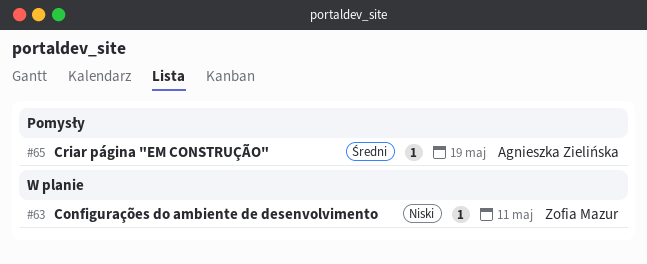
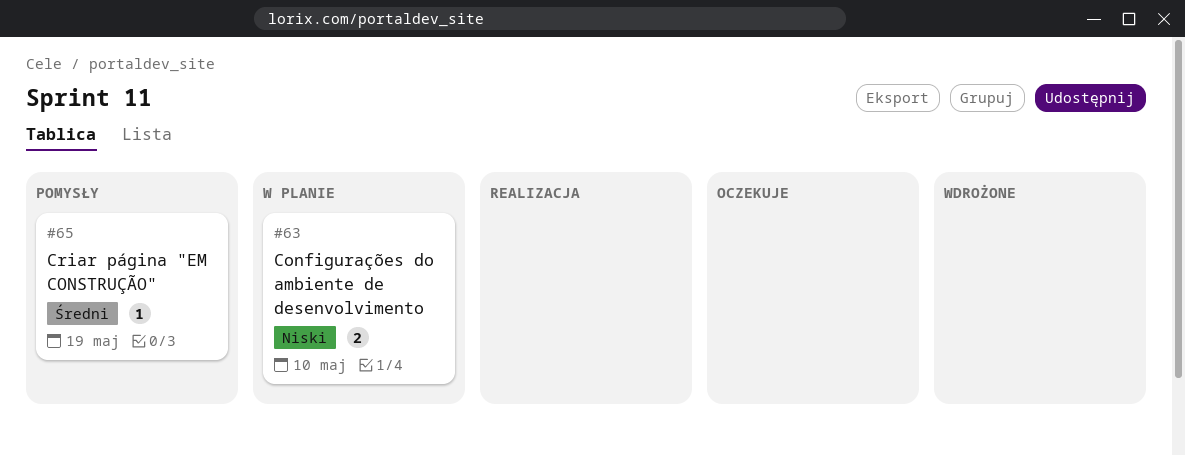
#63, estimate: 1 -> 2
#63, due: May 11 -> May 10

